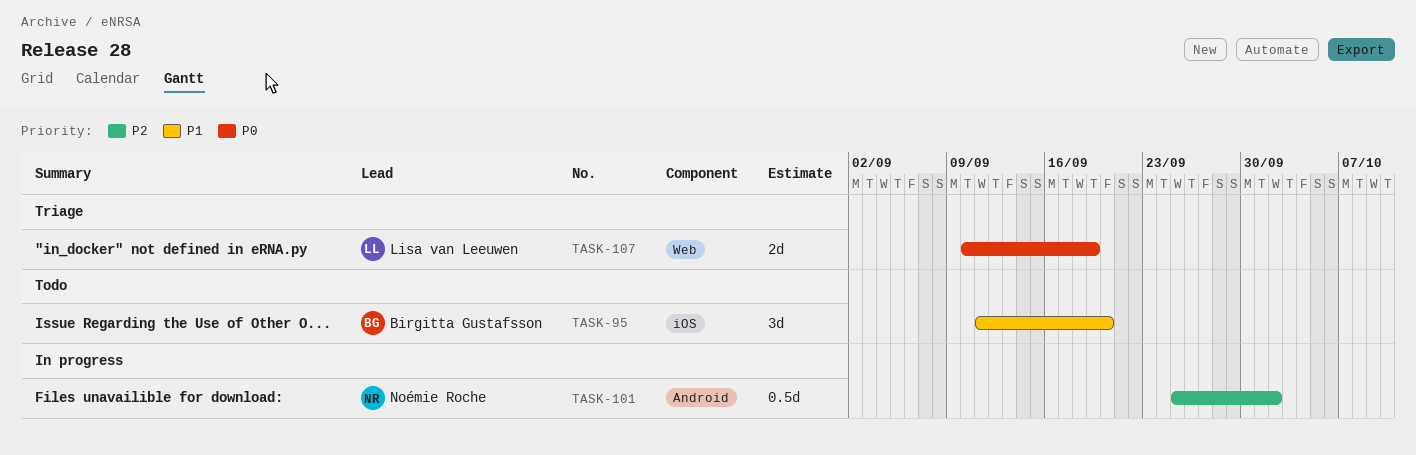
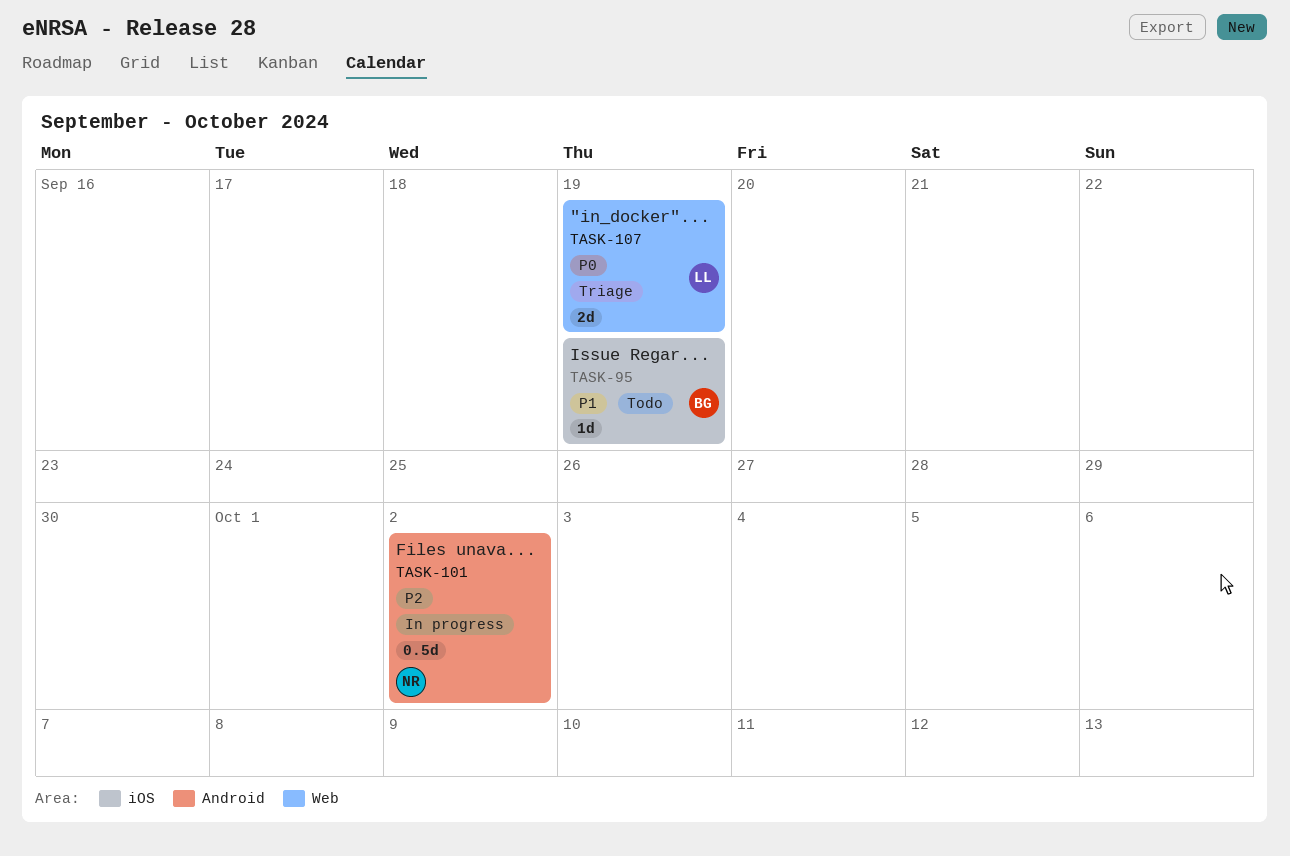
TASK-95, estimate: 3d -> 1d
TASK-95, due: Sep 20 -> Sep 19

